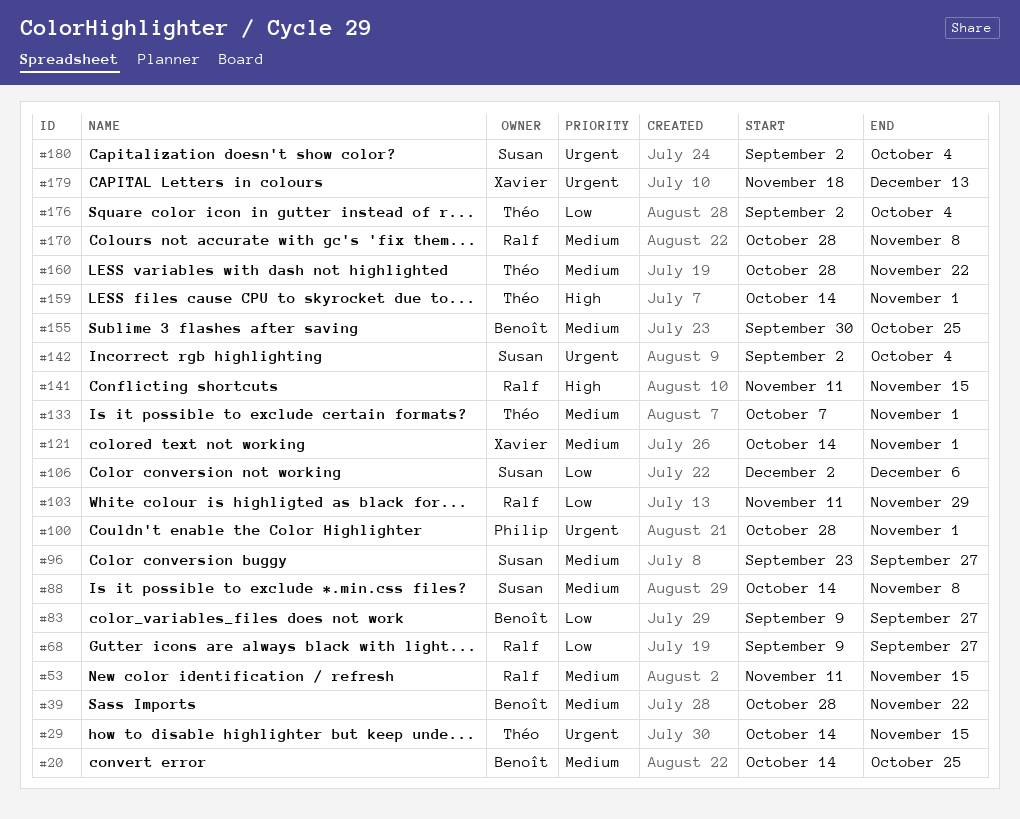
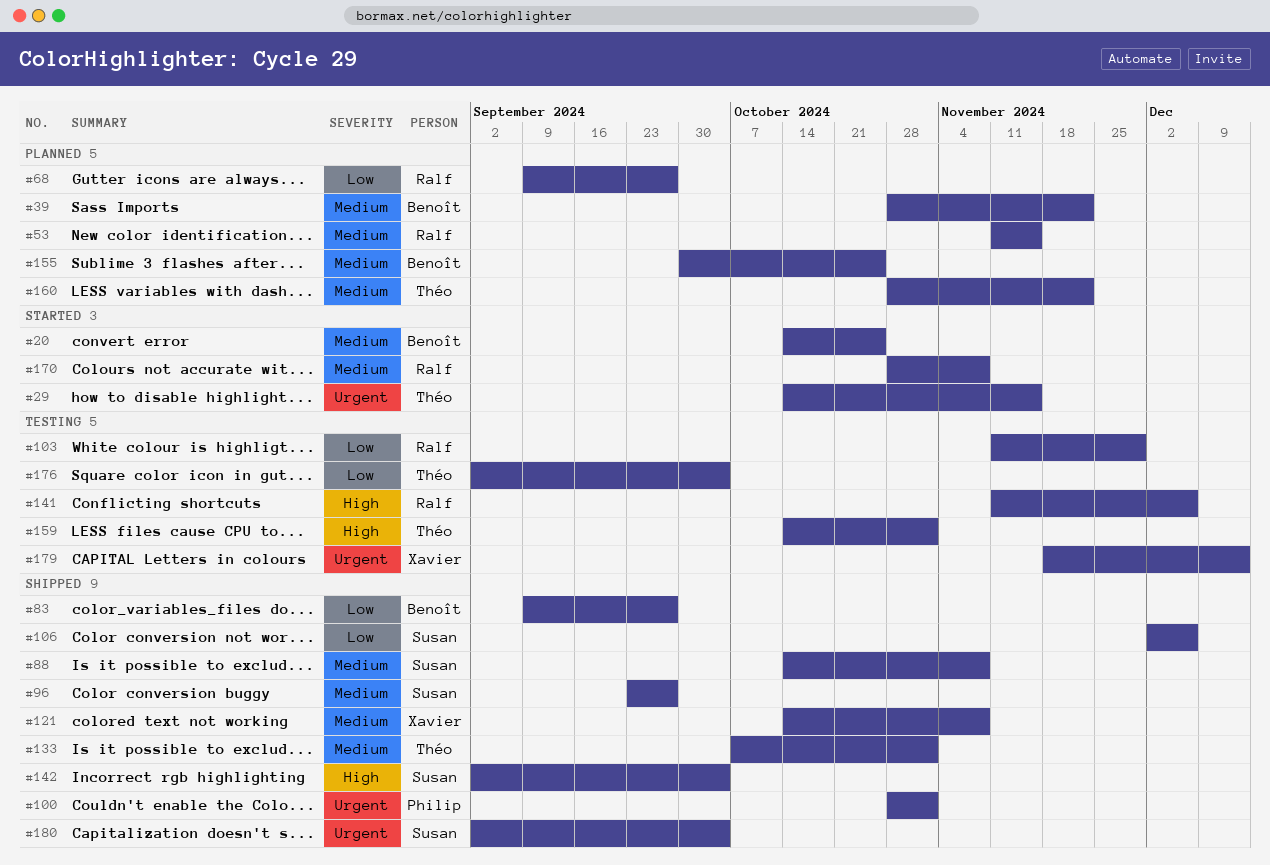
#121, due: Nov 1 -> Nov 8
#141, due: Nov 15 -> Dec 6
#142, priority: Urgent -> High

